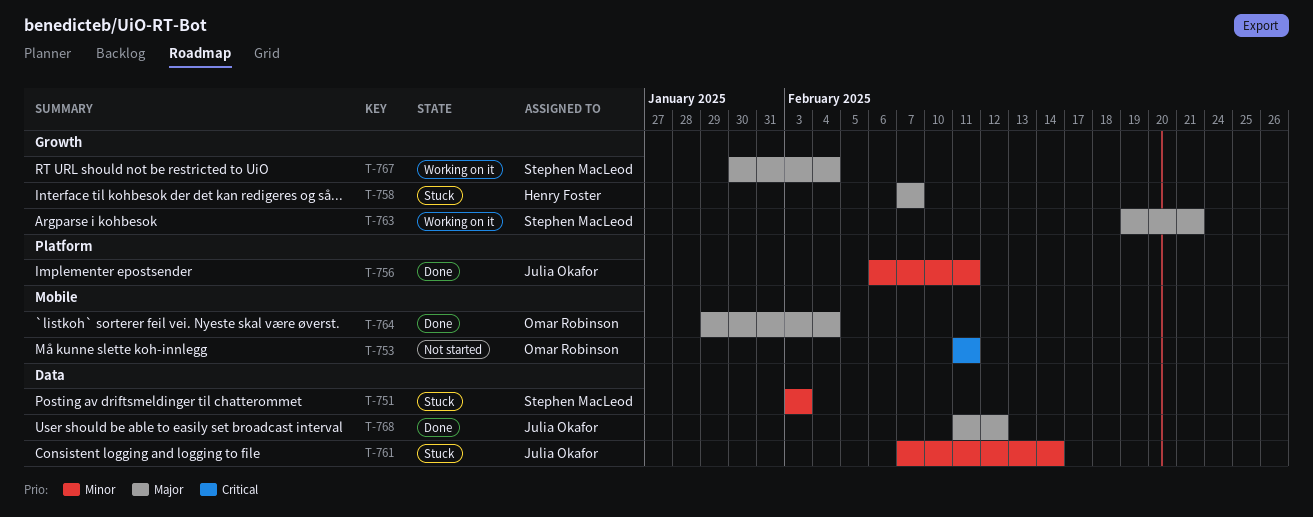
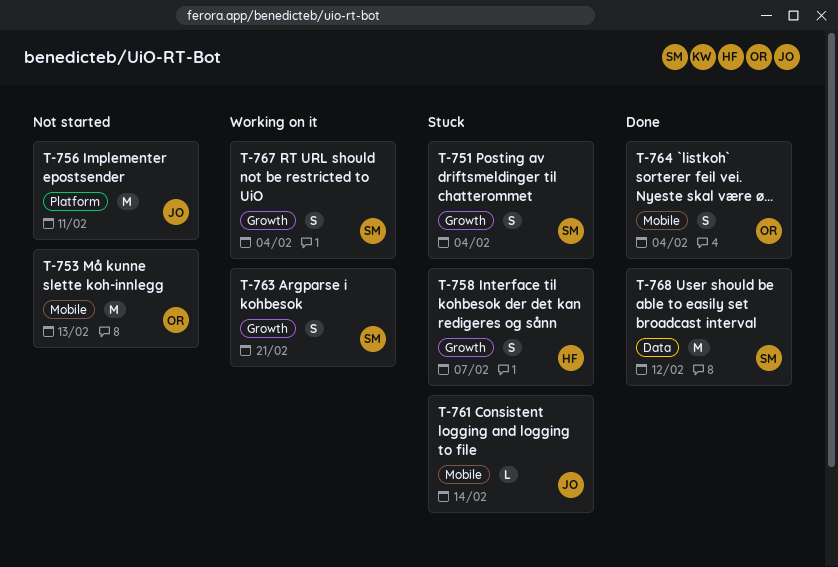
T-751, label: Data -> Growth
T-751, due: Feb 3 -> Feb 4
T-753, due: Feb 11 -> Feb 13
T-756, status: Done -> Not started
T-761, label: Data -> Mobile
T-768, owner: Julia Okafor -> Stephen MacLeod

